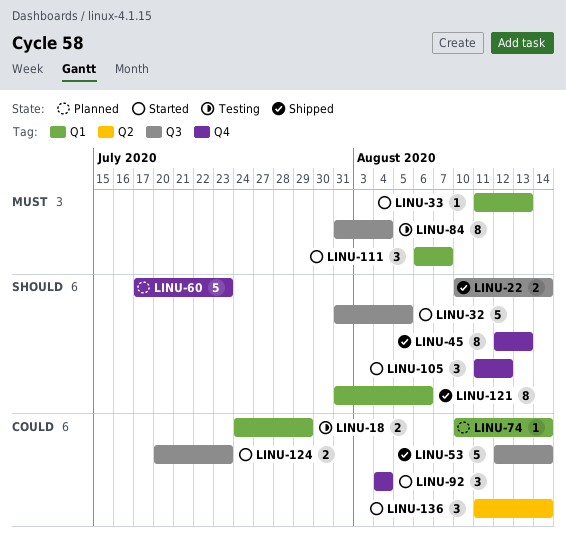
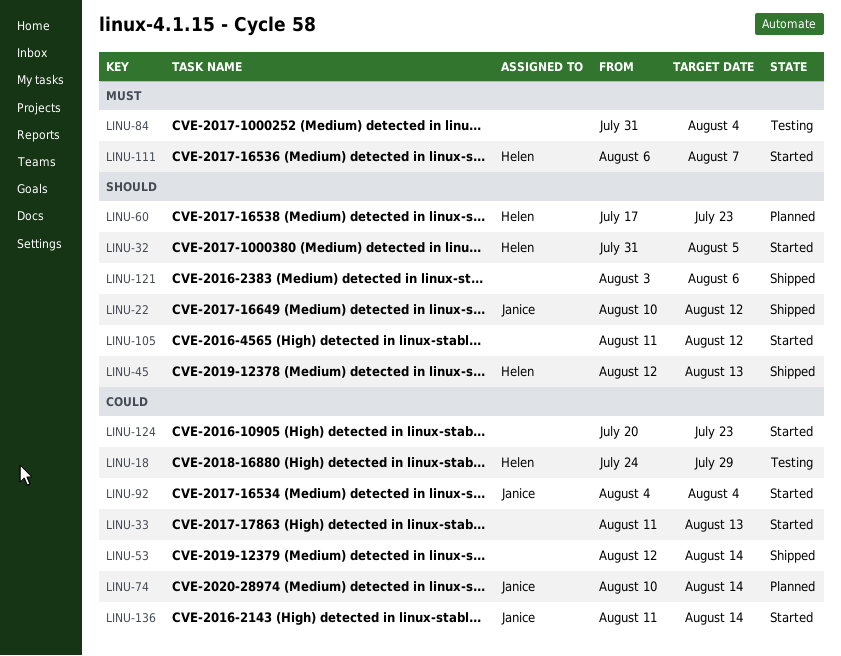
LINU-22, due: Aug 14 -> Aug 12
LINU-33, priority: Must -> Could
LINU-121, start: Jul 31 -> Aug 3

